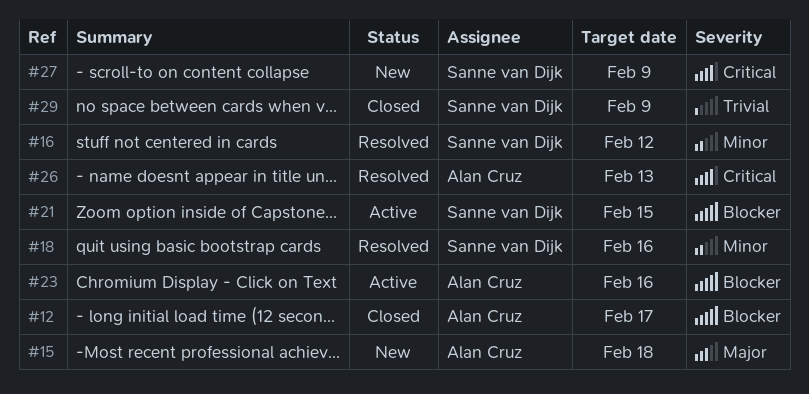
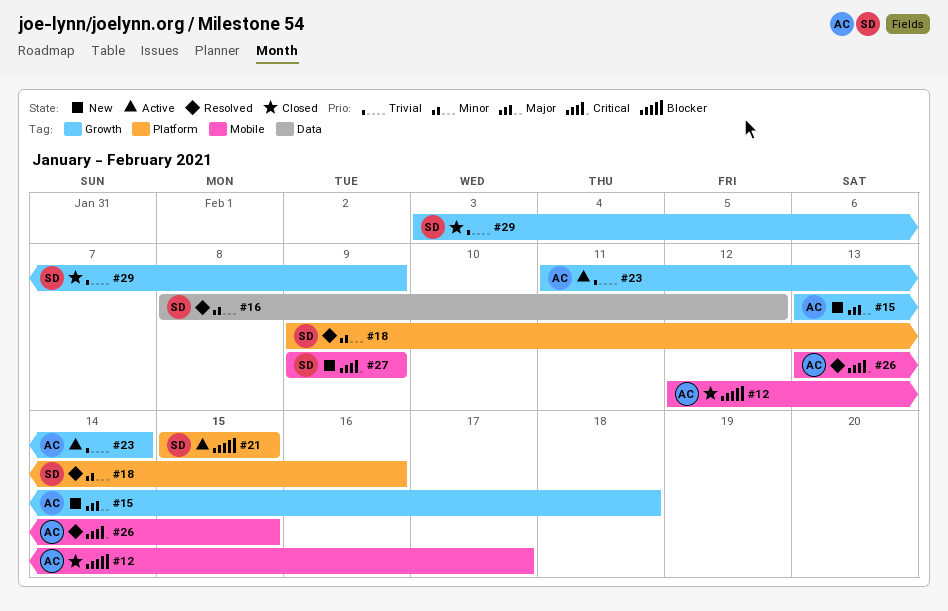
#23, priority: Blocker -> Trivial
#23, due: Feb 16 -> Feb 14
#26, due: Feb 13 -> Feb 15

